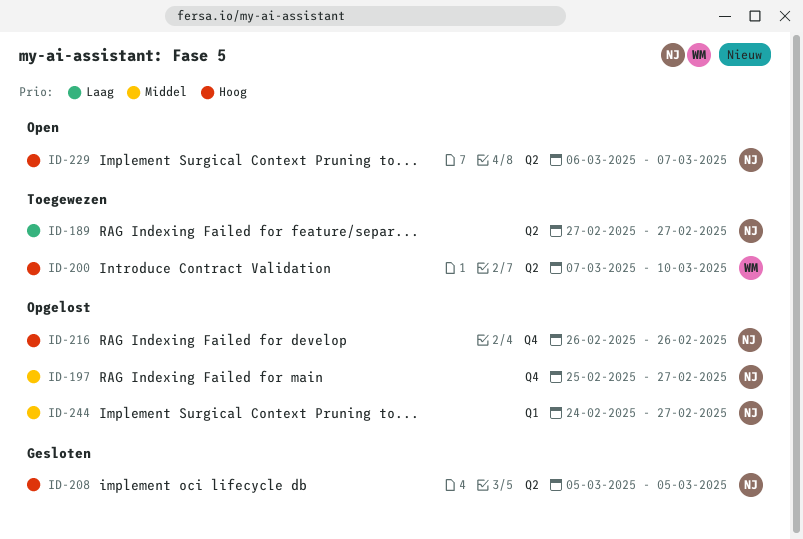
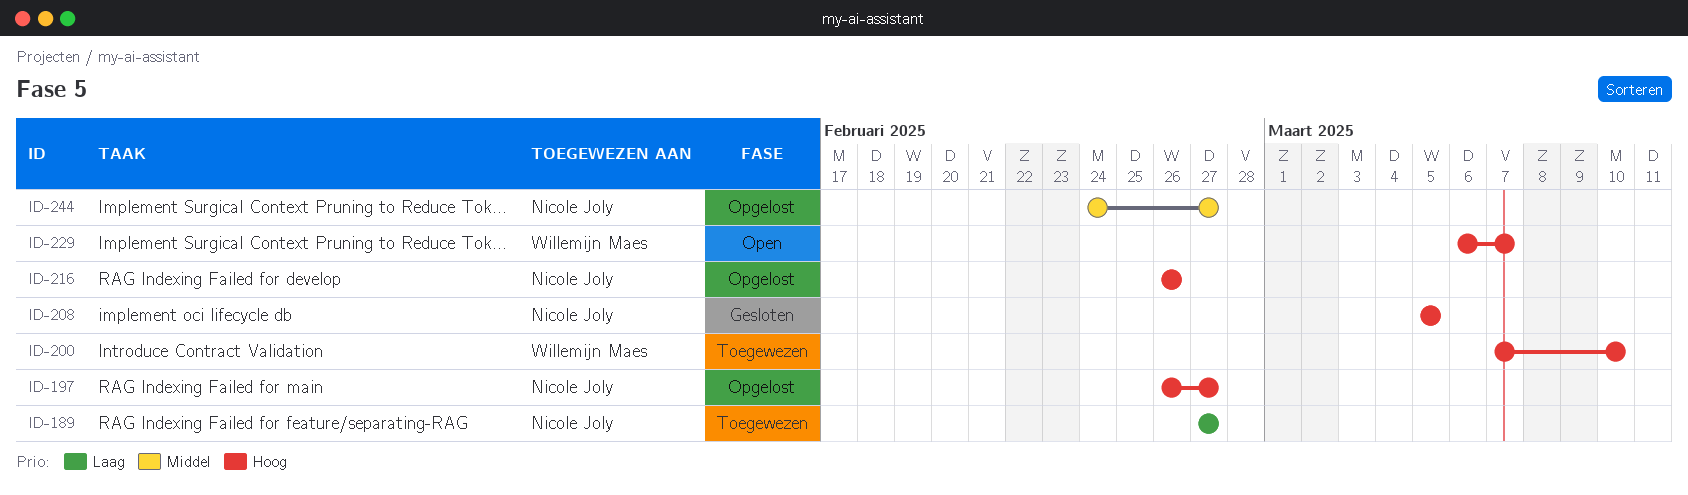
ID-197, priority: Middel -> Hoog
ID-197, start: Feb 25 -> Feb 26
ID-229, owner: Nicole Joly -> Willemijn Maes

